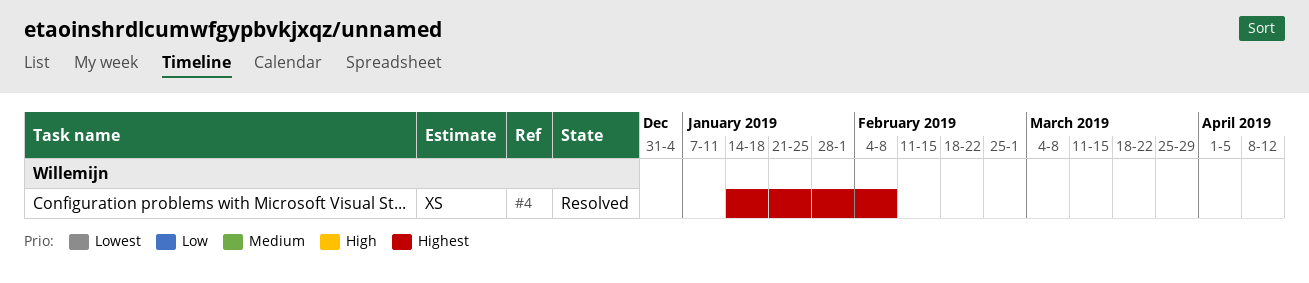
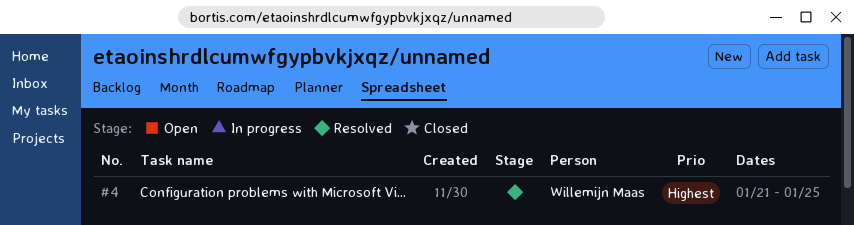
#4, start: Jan 14 -> Jan 21
#4, due: Feb 8 -> Jan 25

